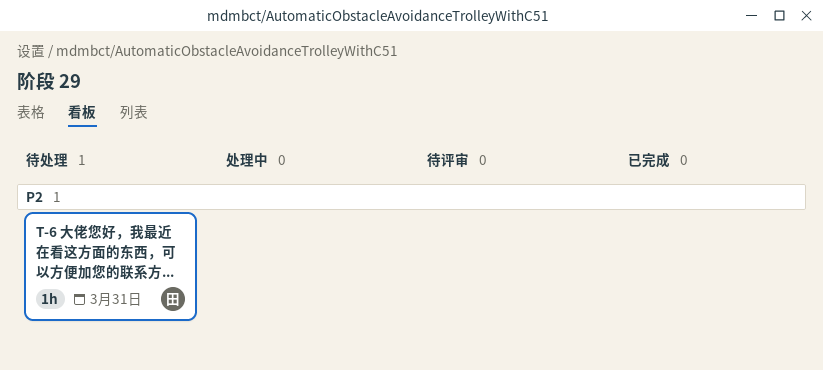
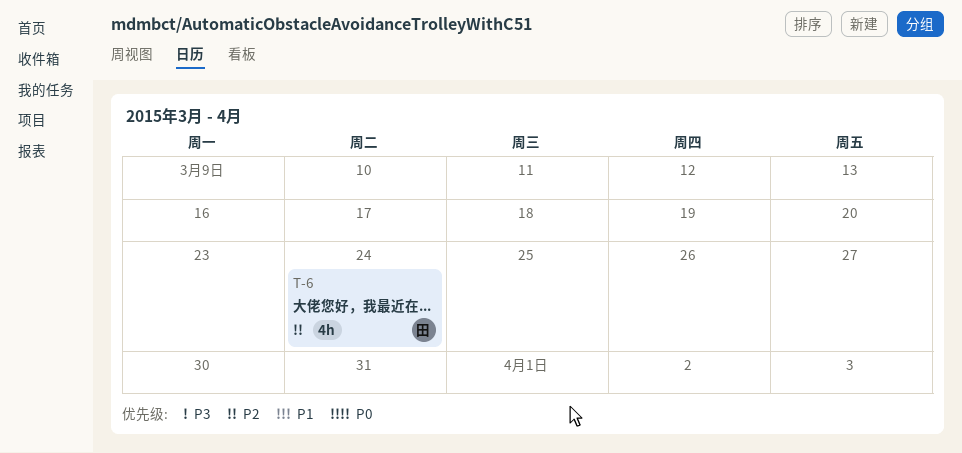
T-6, estimate: 1h -> 4h
T-6, due: Mar 31 -> Mar 24

